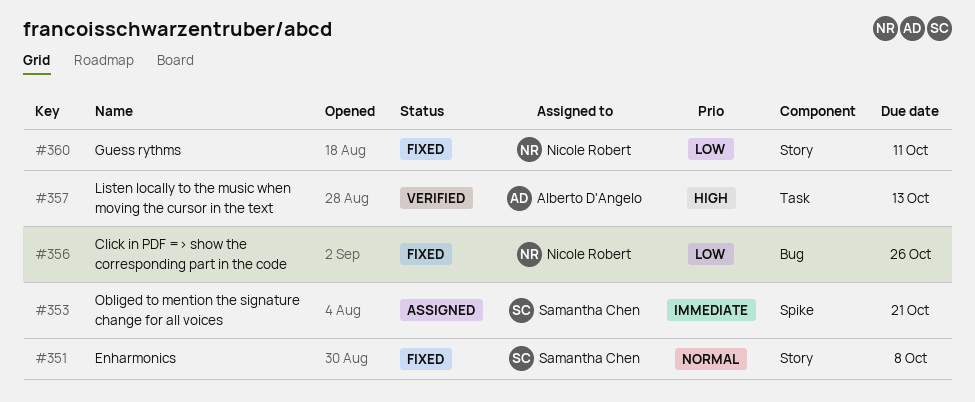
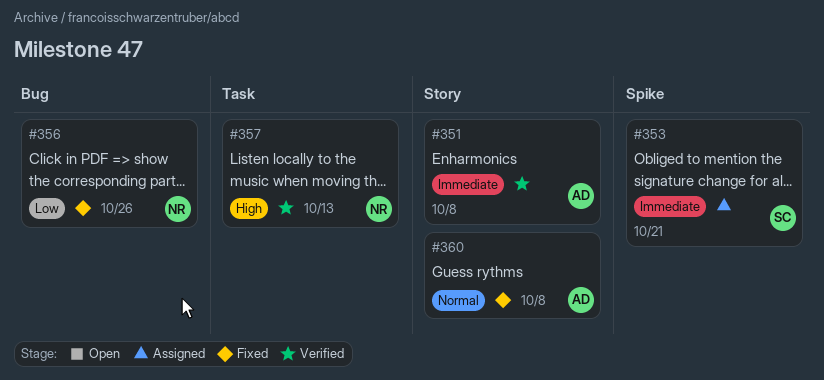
#351, status: Fixed -> Verified
#351, owner: Samantha Chen -> Alberto D'Angelo
#351, priority: Normal -> Immediate
#357, owner: Alberto D'Angelo -> Nicole Robert
#360, owner: Nicole Robert -> Alberto D'Angelo
#360, priority: Low -> Normal
#360, due: Oct 11 -> Oct 8

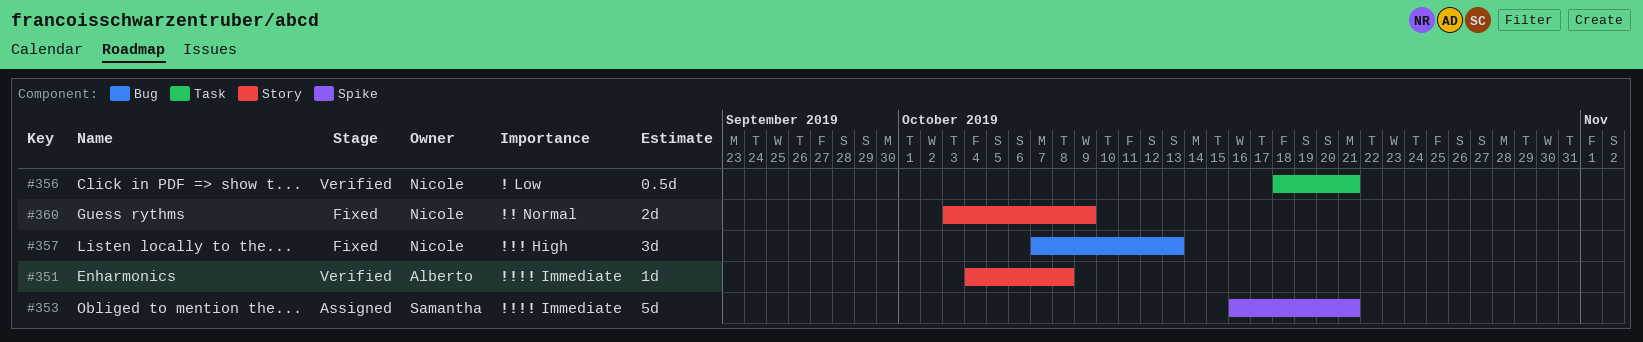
#356, status: Fixed -> Verified
#356, label: Bug -> Task
#356, due: Oct 26 -> Oct 21
#357, status: Verified -> Fixed
#357, label: Task -> Bug
#360, owner: Alberto -> Nicole
#360, due: Oct 8 -> Oct 9

